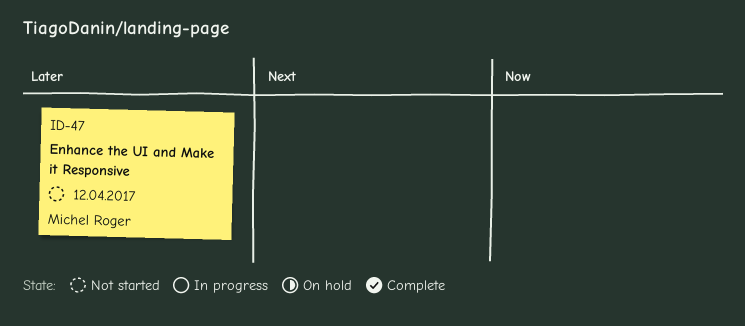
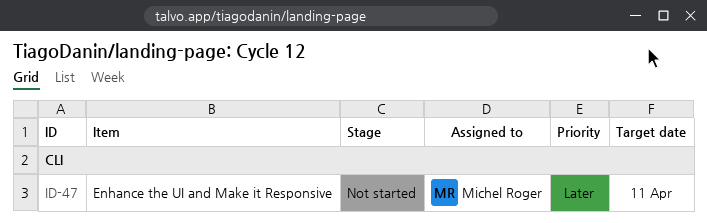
ID-47, due: Apr 12 -> Apr 11

